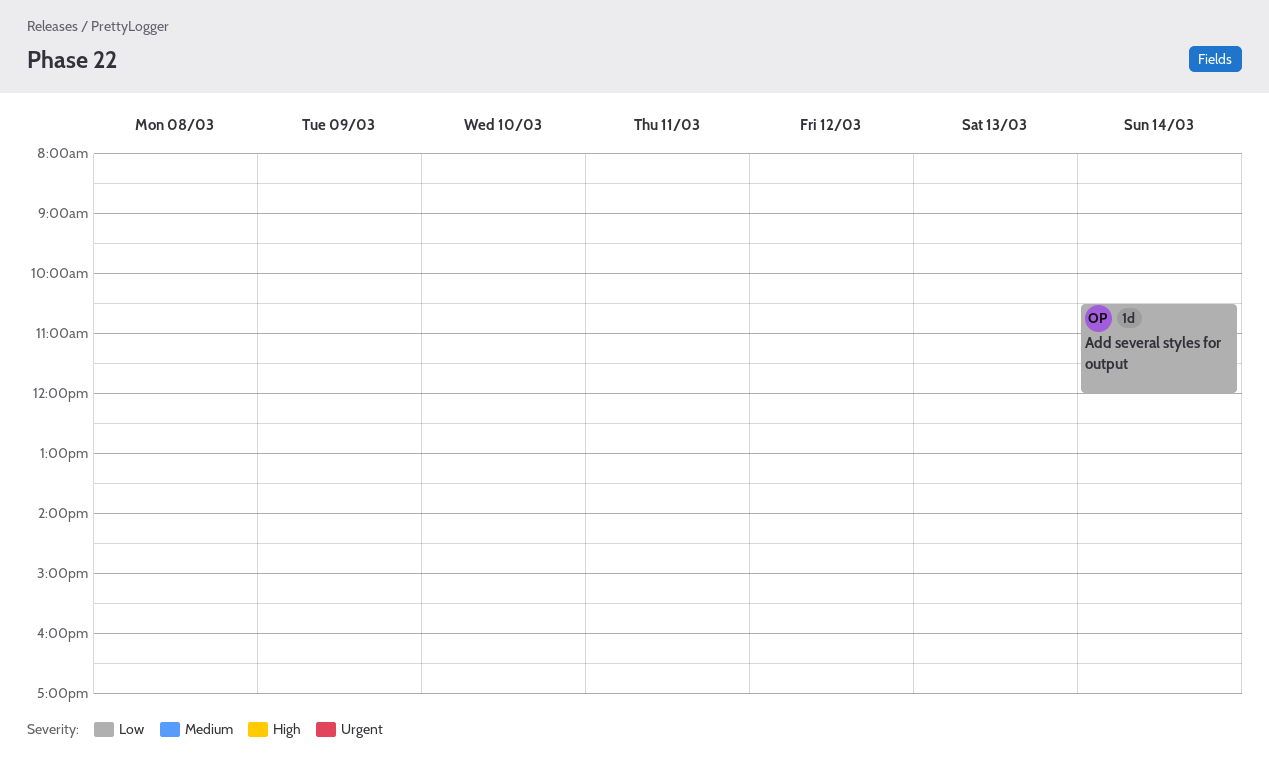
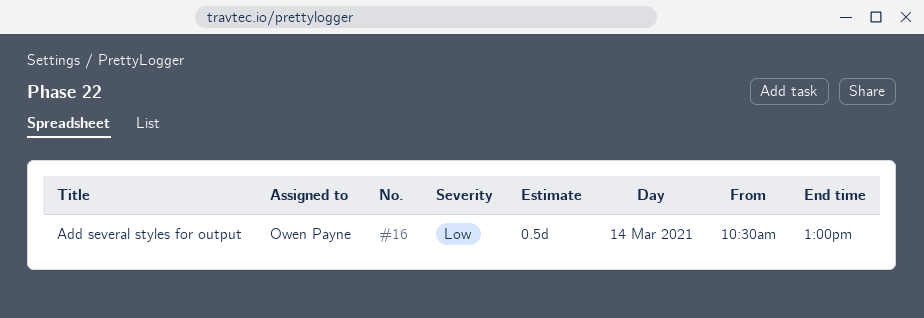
Add several styles for output, estimate: 1d -> 0.5d
Add several styles for output, ends: 12:00 -> 13:00

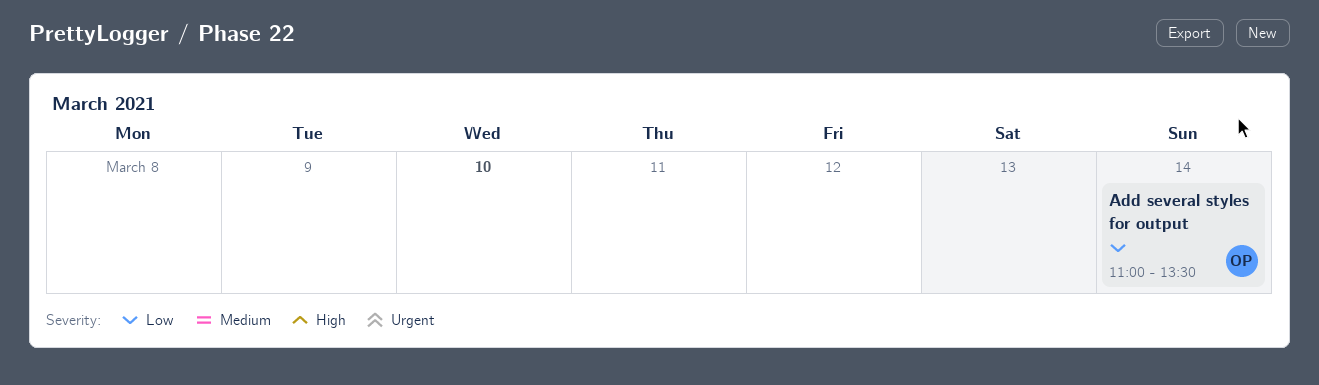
Add several styles for output, begins: 10:30 -> 11:00
Add several styles for output, ends: 13:00 -> 13:30

